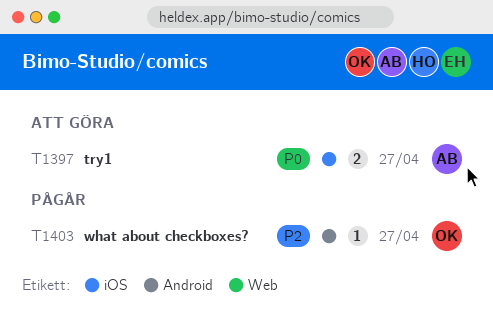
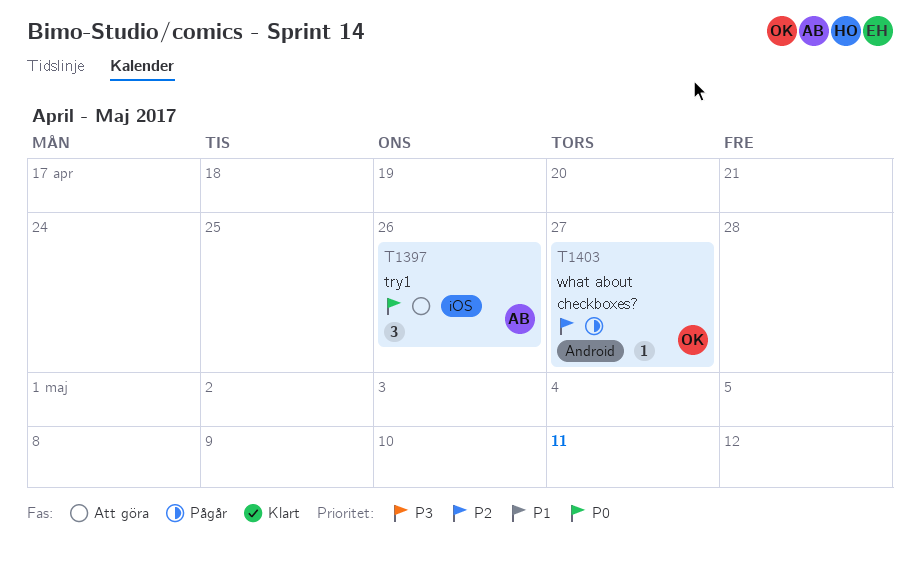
T1397, estimate: 2 -> 3
T1397, due: Apr 27 -> Apr 26

